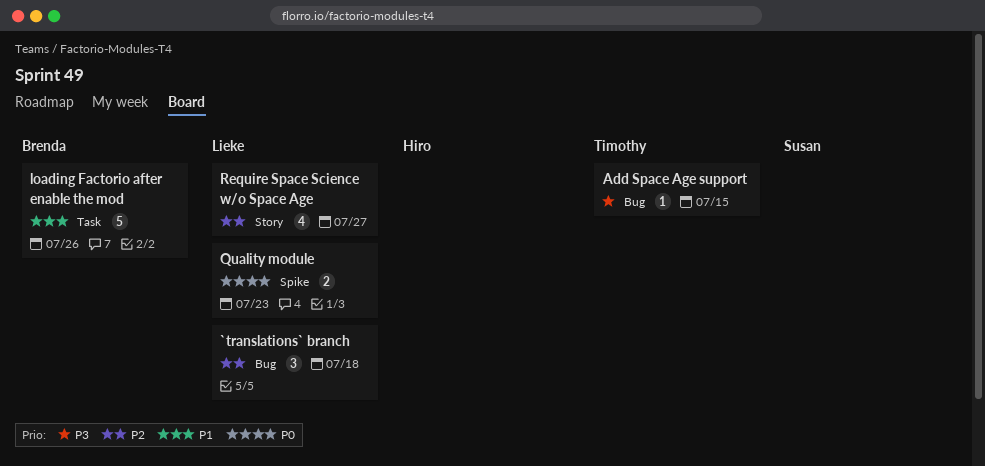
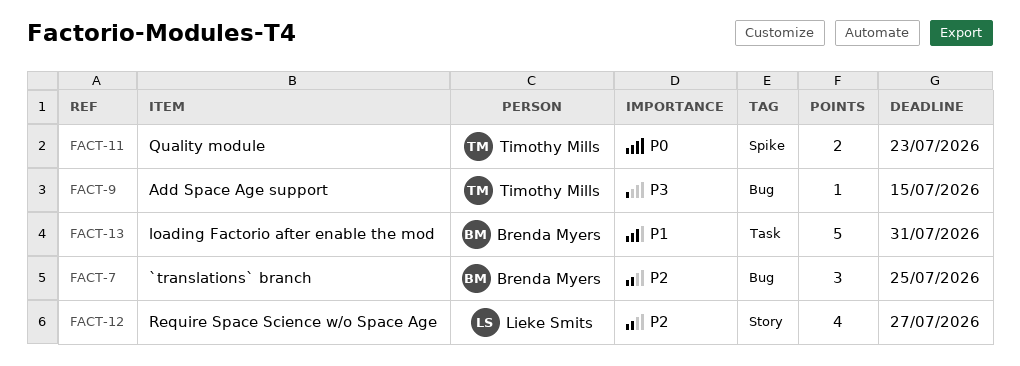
`translations` branch, owner: Lieke Smits -> Brenda Myers
`translations` branch, due: Jul 18 -> Jul 25
loading Factorio after enable the mod, due: Jul 26 -> Jul 31
Quality module, owner: Lieke Smits -> Timothy Mills

